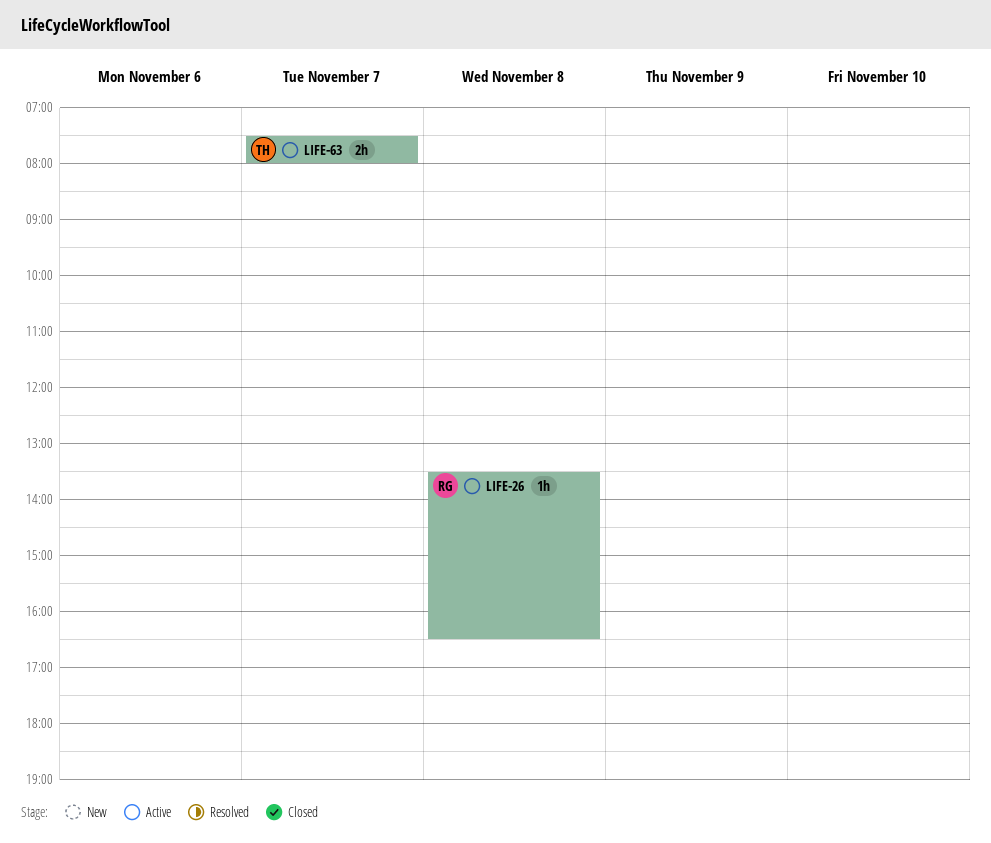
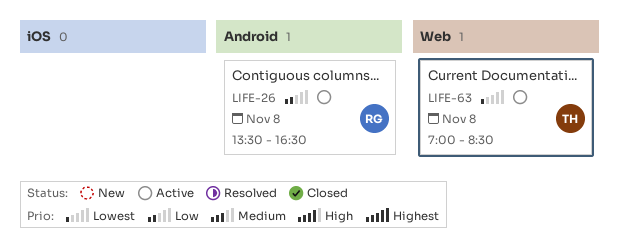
LIFE-63, day: Nov 7 -> Nov 8
LIFE-63, begins: 07:30 -> 07:00
LIFE-63, ends: 08:00 -> 08:30

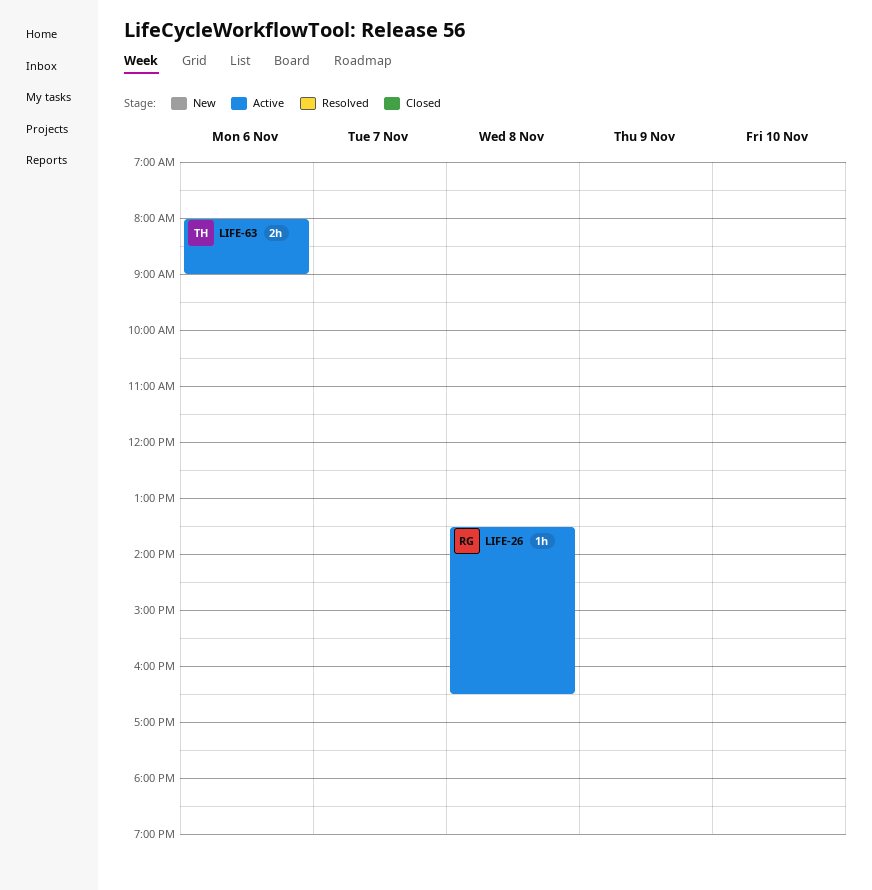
LIFE-63, day: Nov 8 -> Nov 6
LIFE-63, begins: 07:00 -> 08:00
LIFE-63, ends: 08:30 -> 09:00

